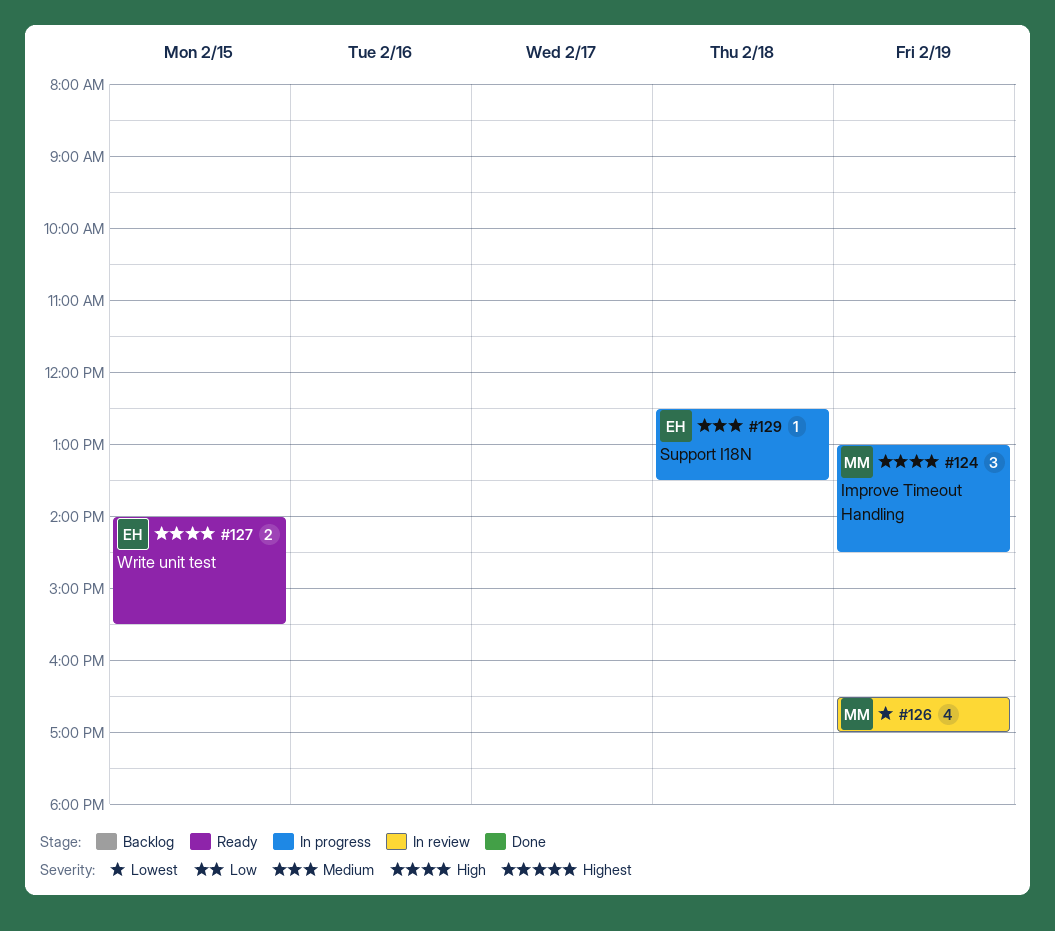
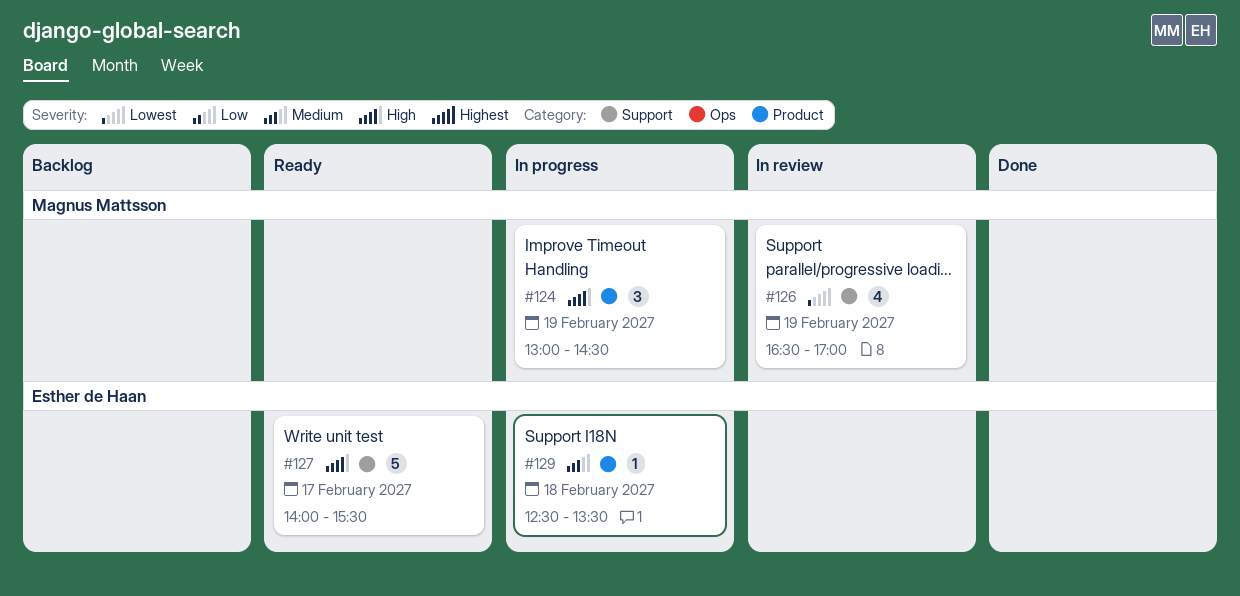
#127, estimate: 2 -> 5
#127, day: Feb 15 -> Feb 17

